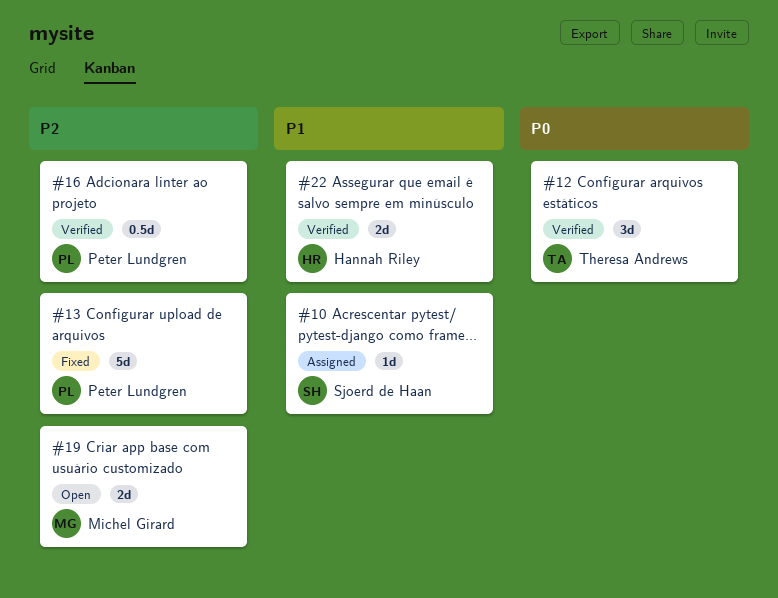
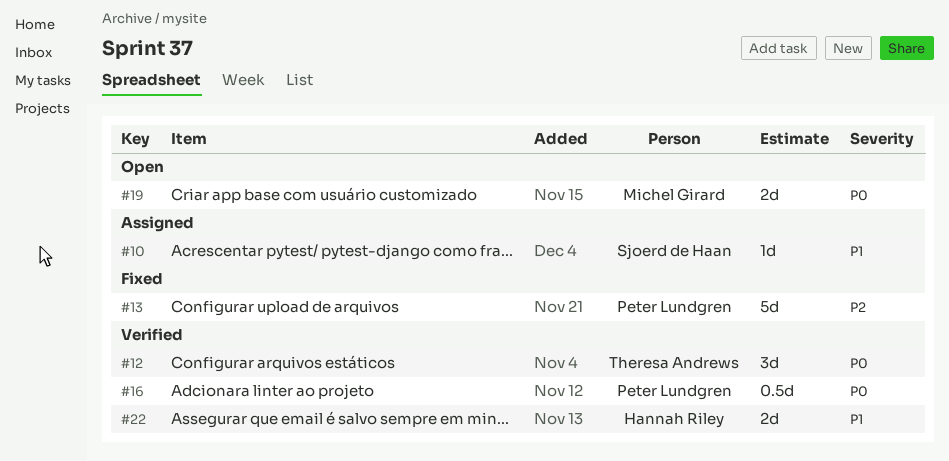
#16, priority: P2 -> P0
#19, priority: P2 -> P0

